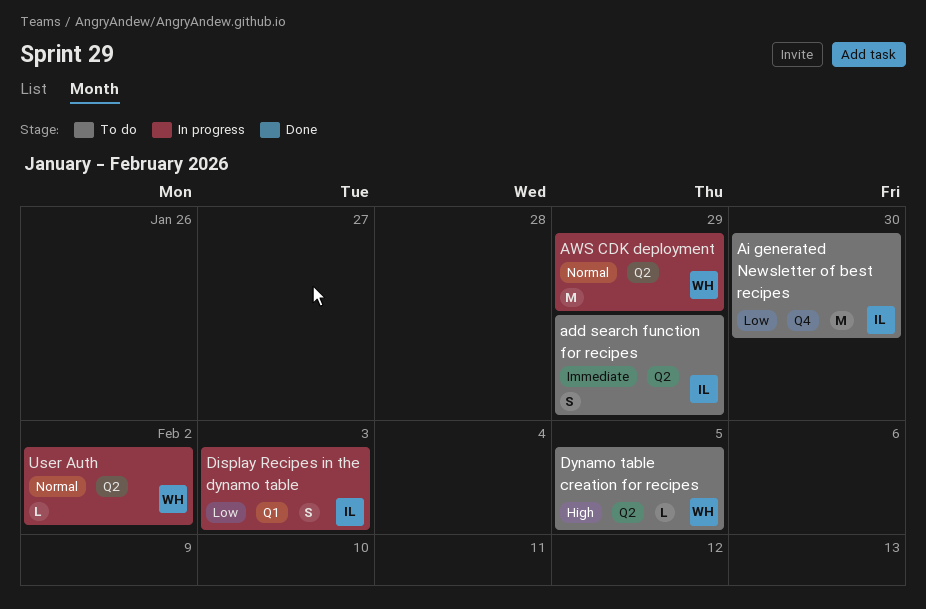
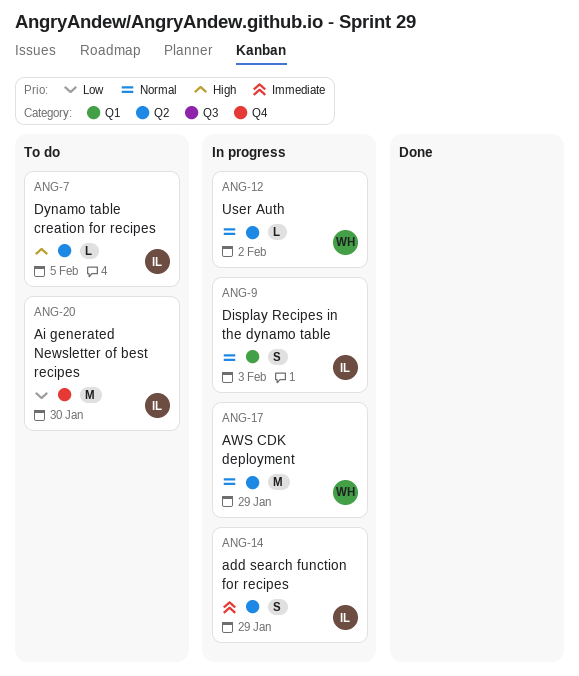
add search function for recipes, status: To do -> In progress
Display Recipes in the dynamo table, priority: Low -> Normal
Dynamo table creation for recipes, owner: WH -> IL

